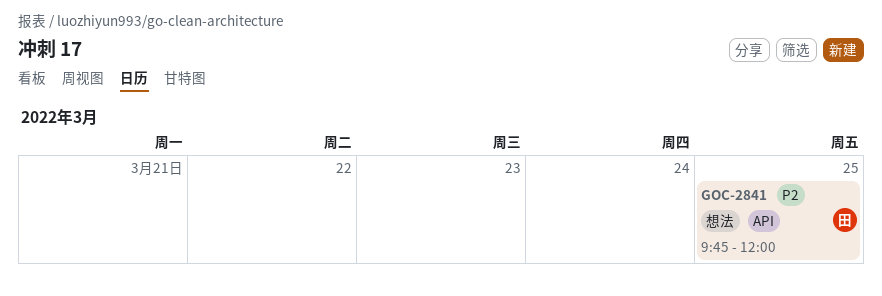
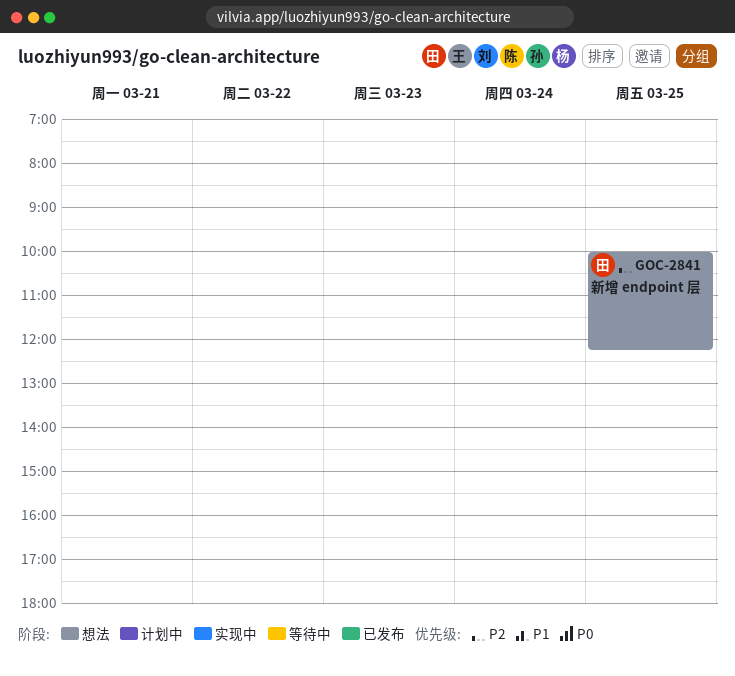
GOC-2841, begins: 09:45 -> 10:00
GOC-2841, ends: 12:00 -> 12:15

